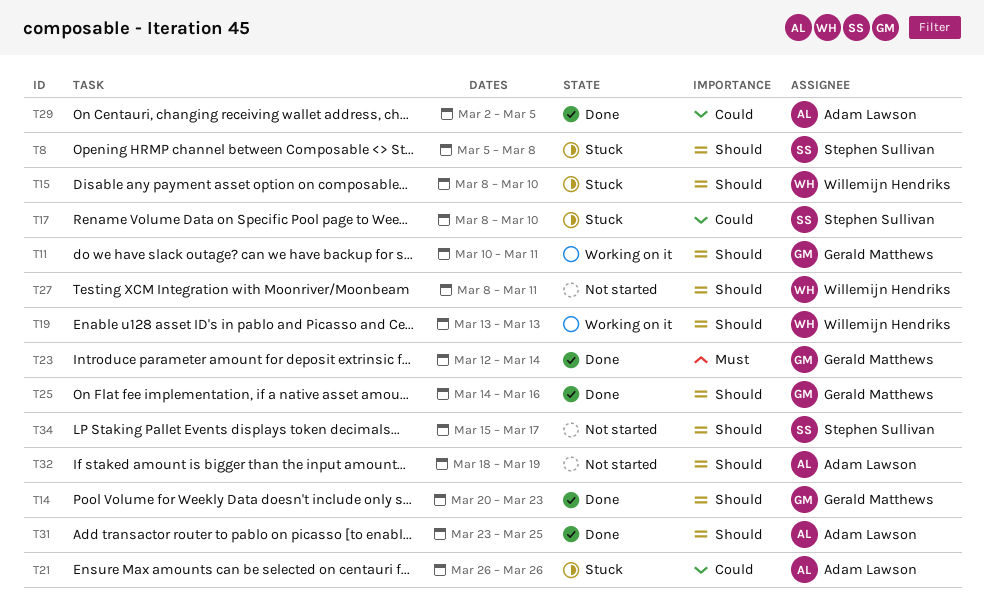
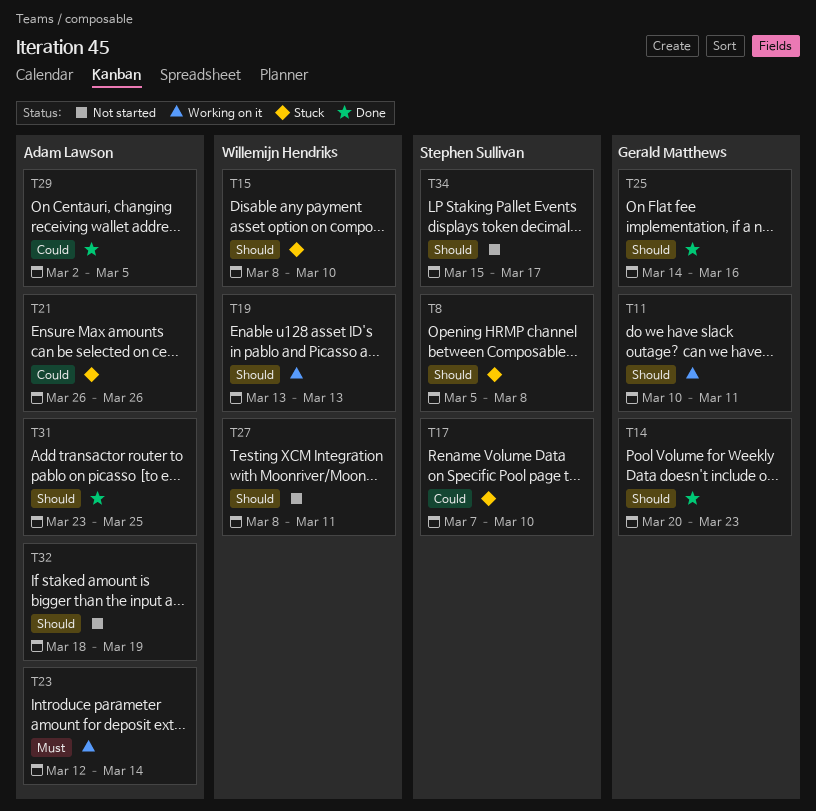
T17, start: Mar 8 -> Mar 7
T23, status: Done -> Working on it
T23, owner: Gerald Matthews -> Adam Lawson

